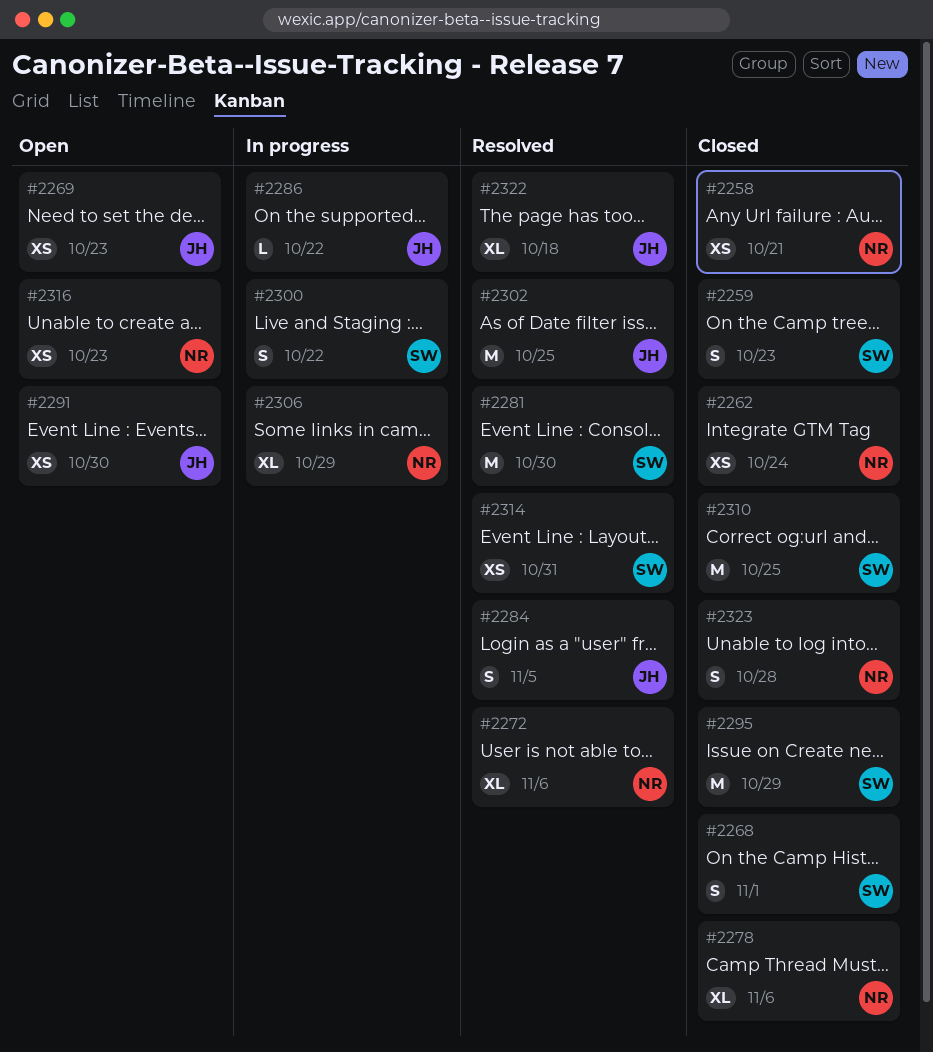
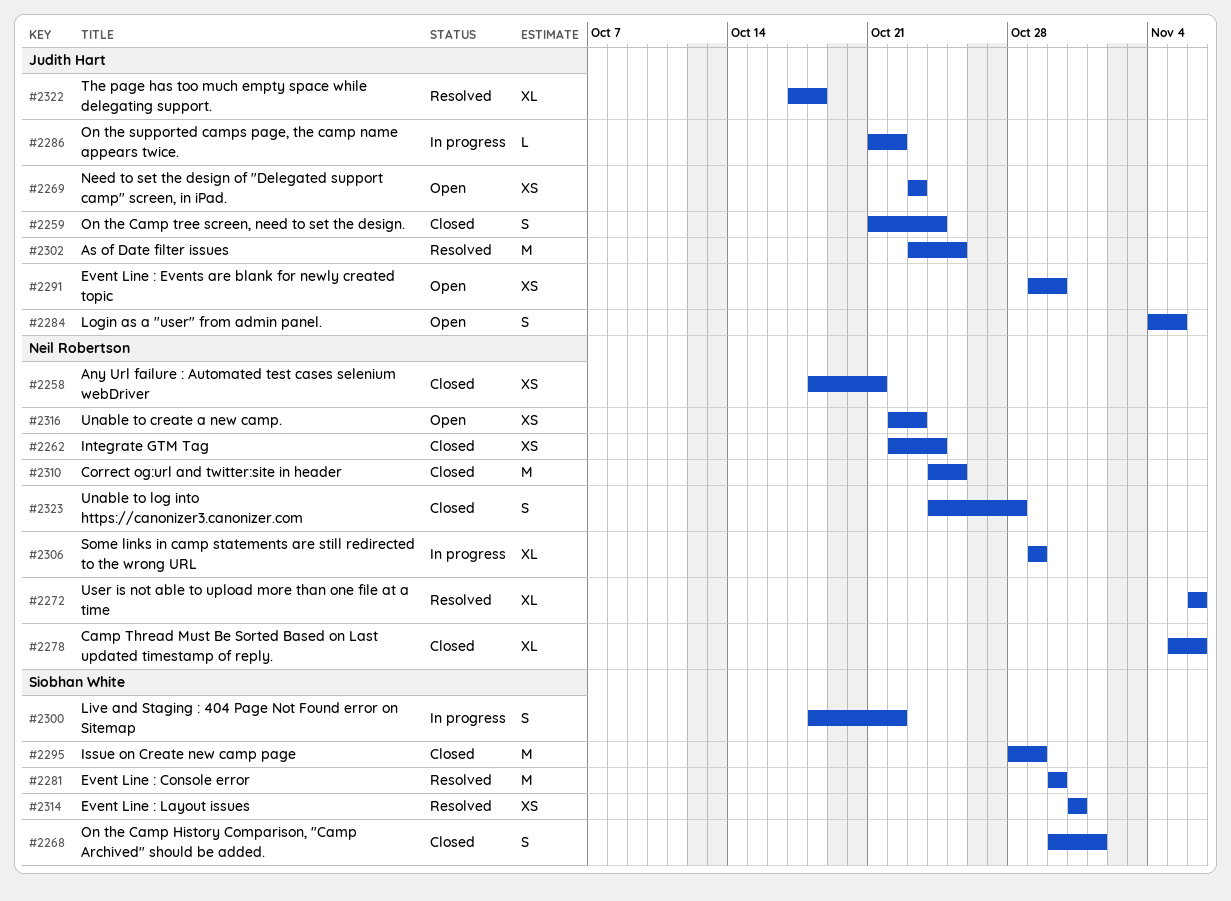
#2259, owner: Siobhan White -> Judith Hart
#2259, due: Oct 23 -> Oct 24
#2284, status: Resolved -> Open
#2310, owner: Siobhan White -> Neil Robertson

